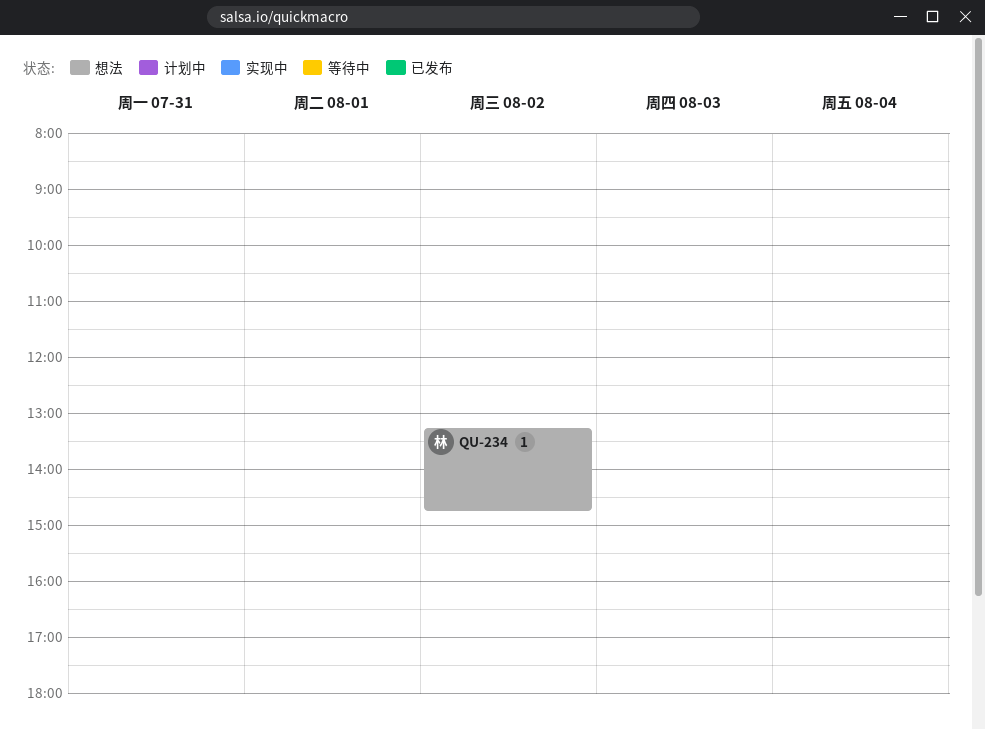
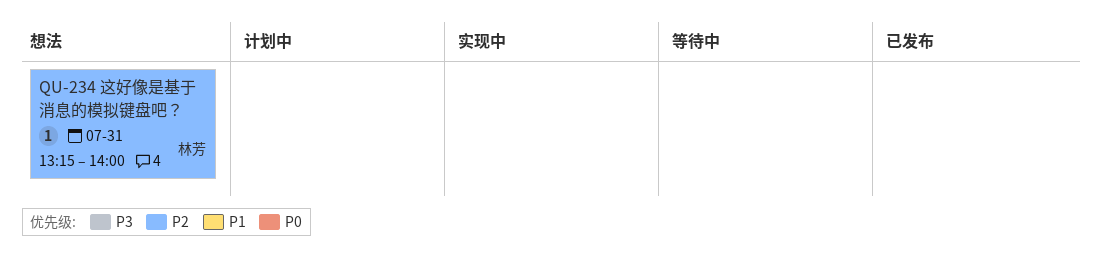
QU-234, day: Aug 2 -> Jul 31
QU-234, ends: 14:45 -> 14:00

